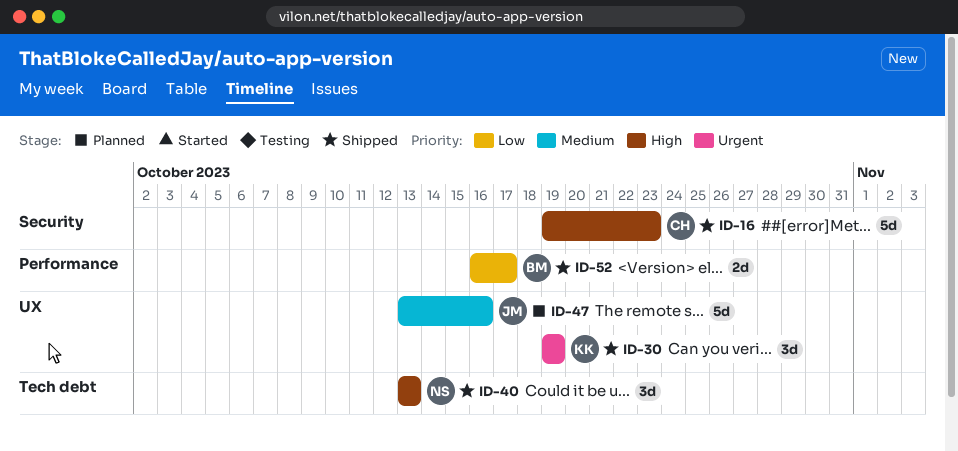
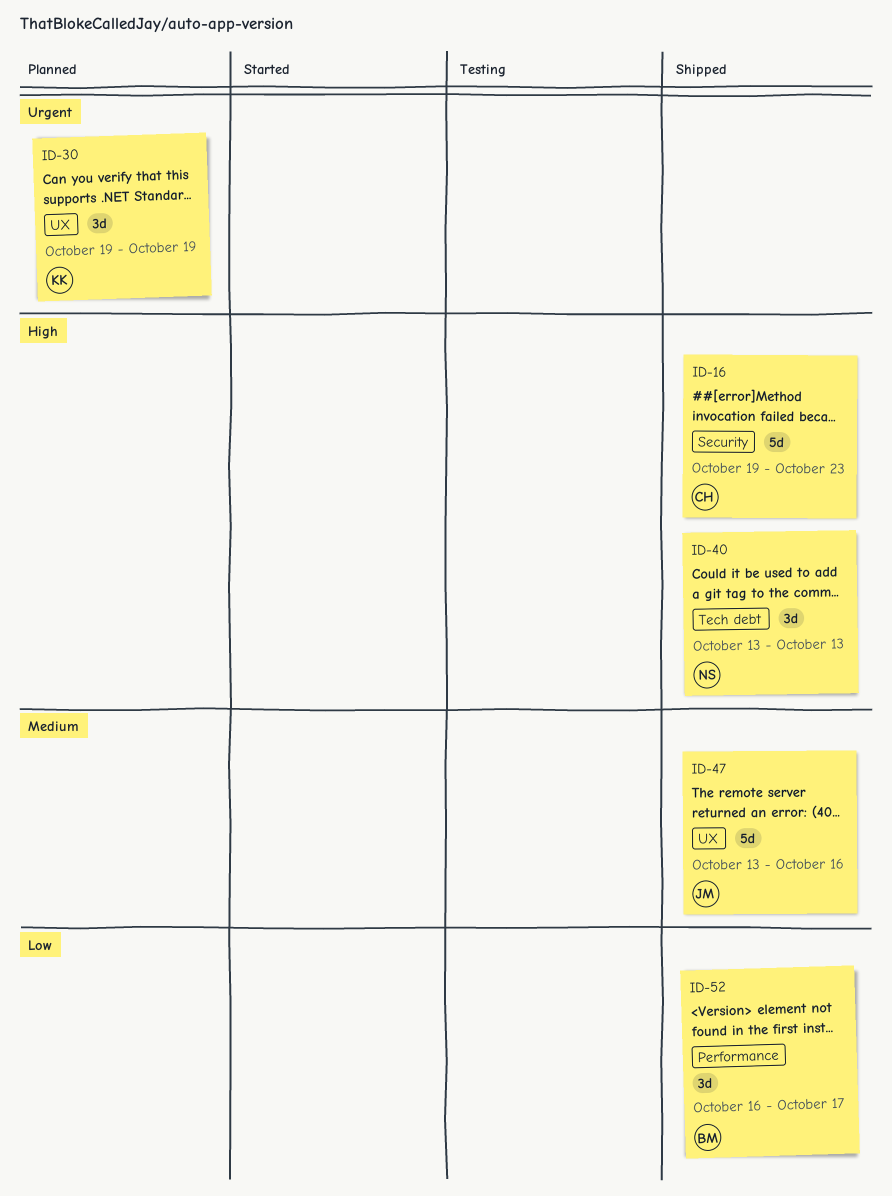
ID-30, status: Shipped -> Planned
ID-47, status: Planned -> Shipped
ID-52, estimate: 2d -> 3d

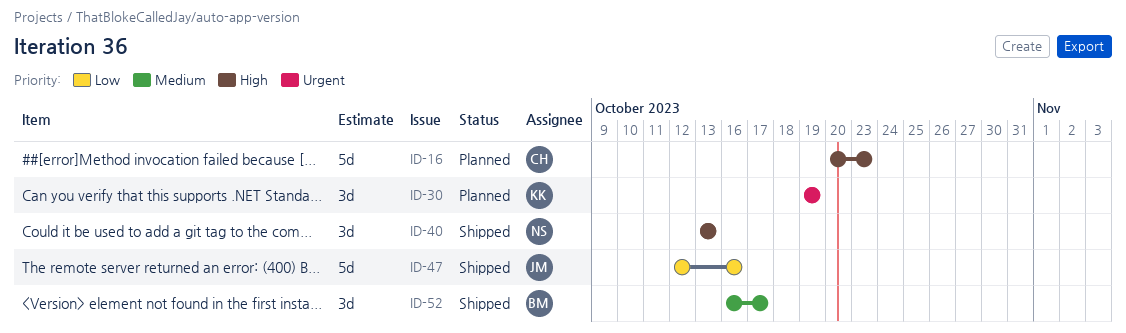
ID-16, status: Shipped -> Planned
ID-16, start: Oct 19 -> Oct 20
ID-47, priority: Medium -> Low
ID-47, start: Oct 13 -> Oct 12
ID-52, priority: Low -> Medium

